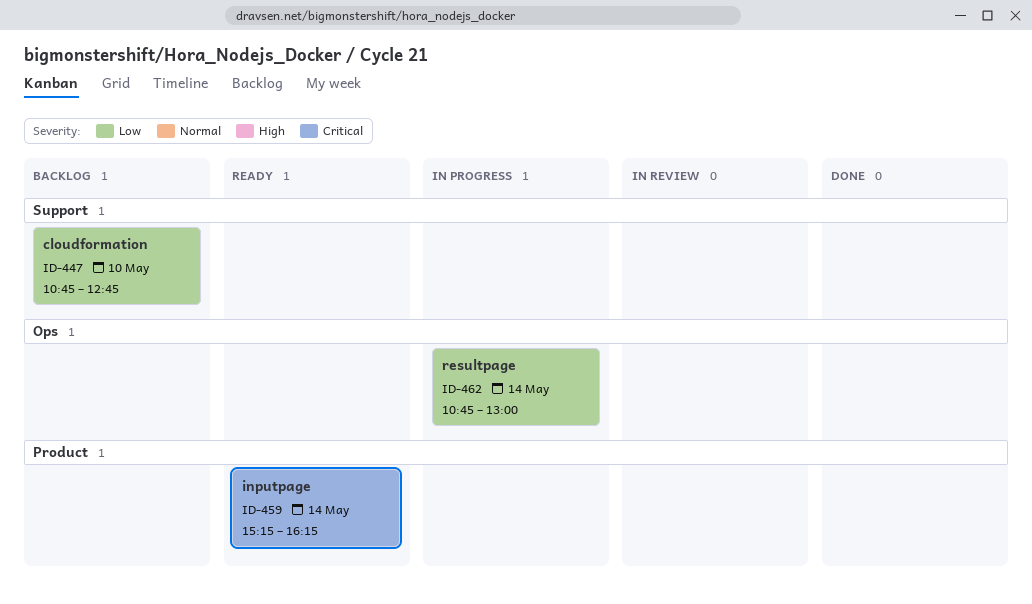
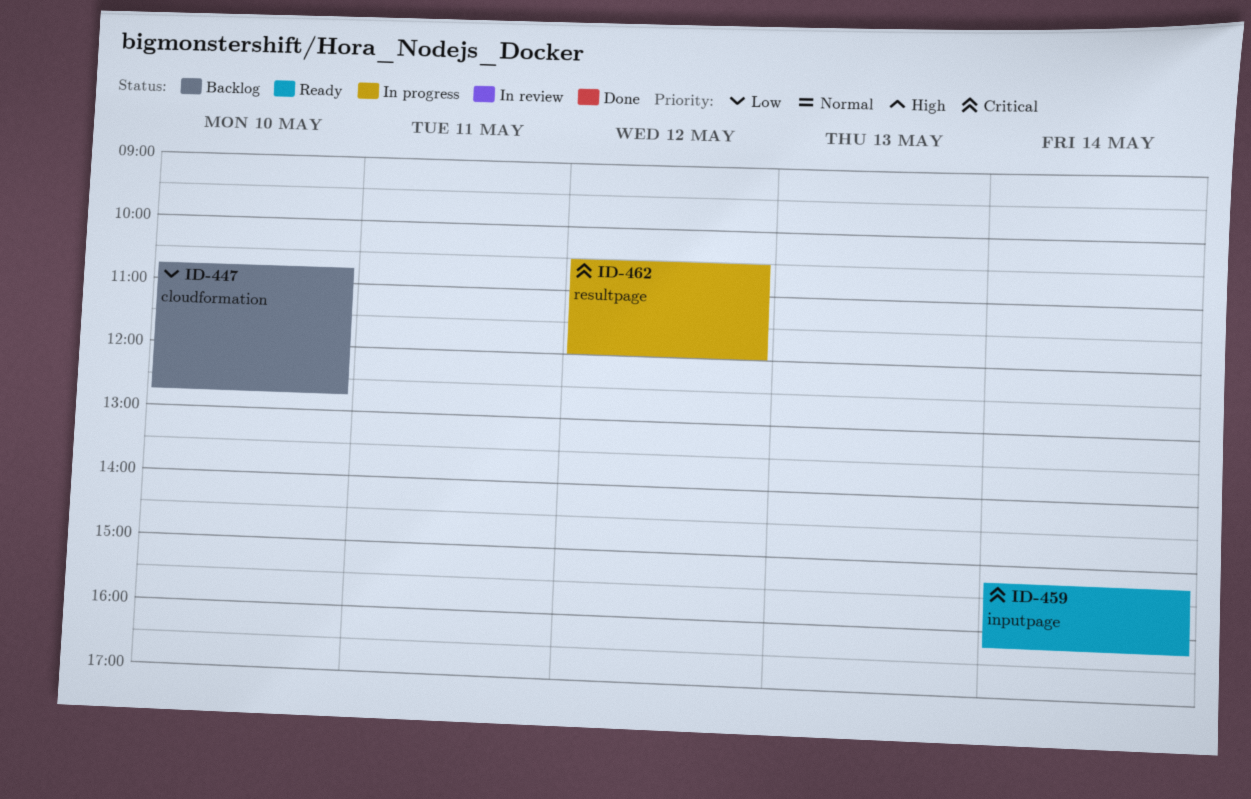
ID-462, priority: Low -> Critical
ID-462, day: May 14 -> May 12
ID-462, begins: 10:45 -> 10:30
ID-462, ends: 13:00 -> 12:00

